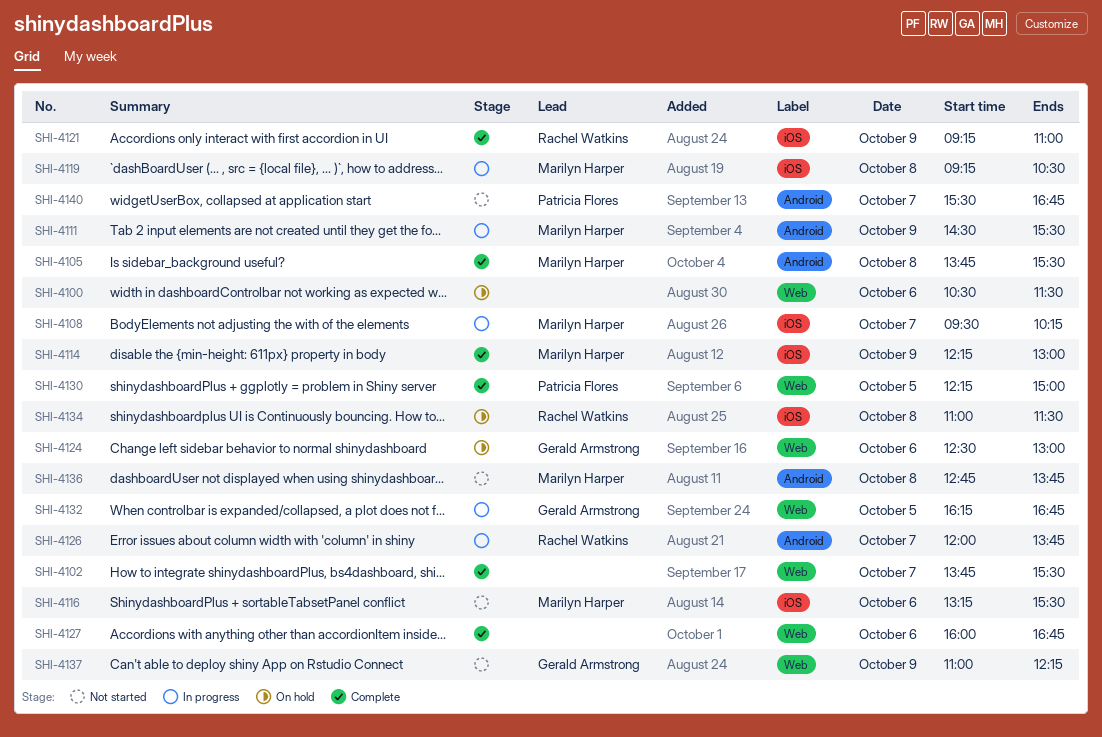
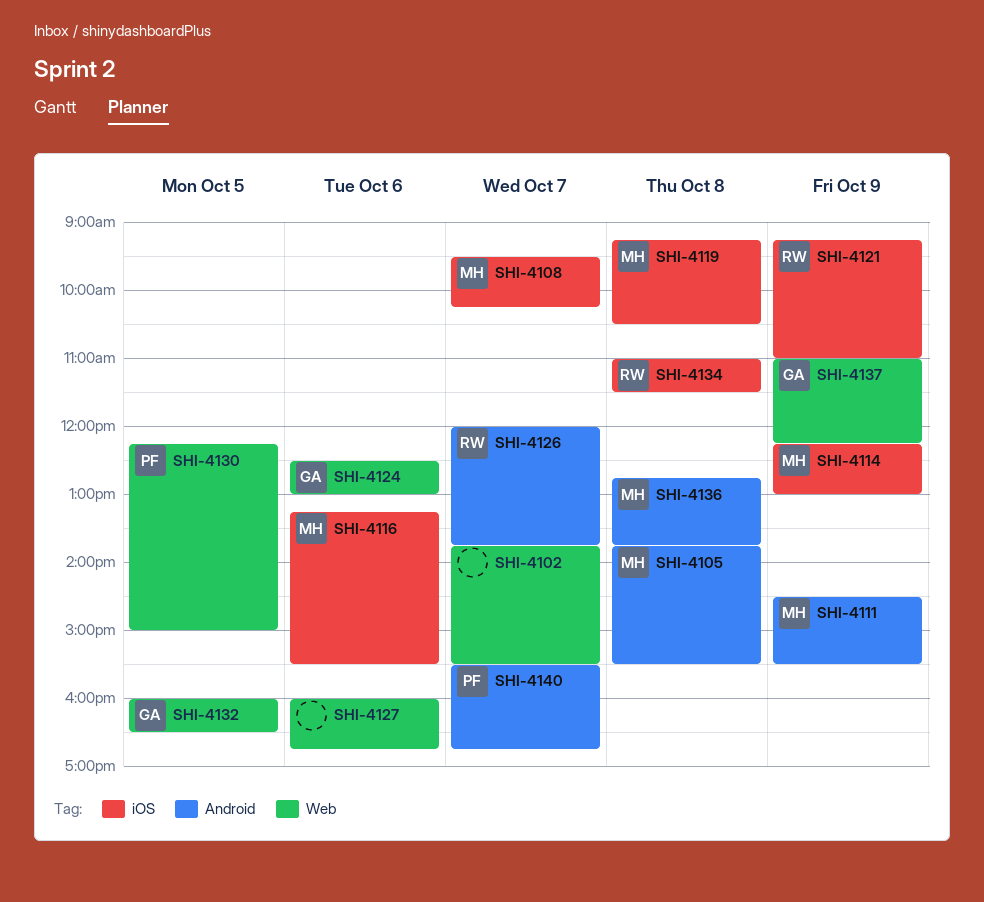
SHI-4100: present -> none
SHI-4132, begins: 16:15 -> 16:00
SHI-4132, ends: 16:45 -> 16:30

